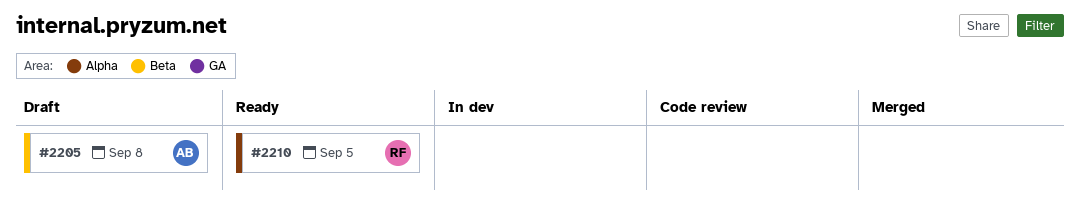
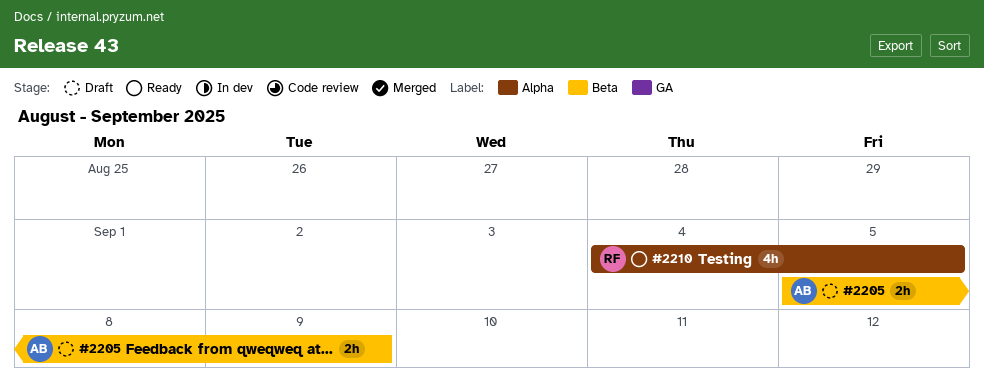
#2205, due: Sep 8 -> Sep 9

